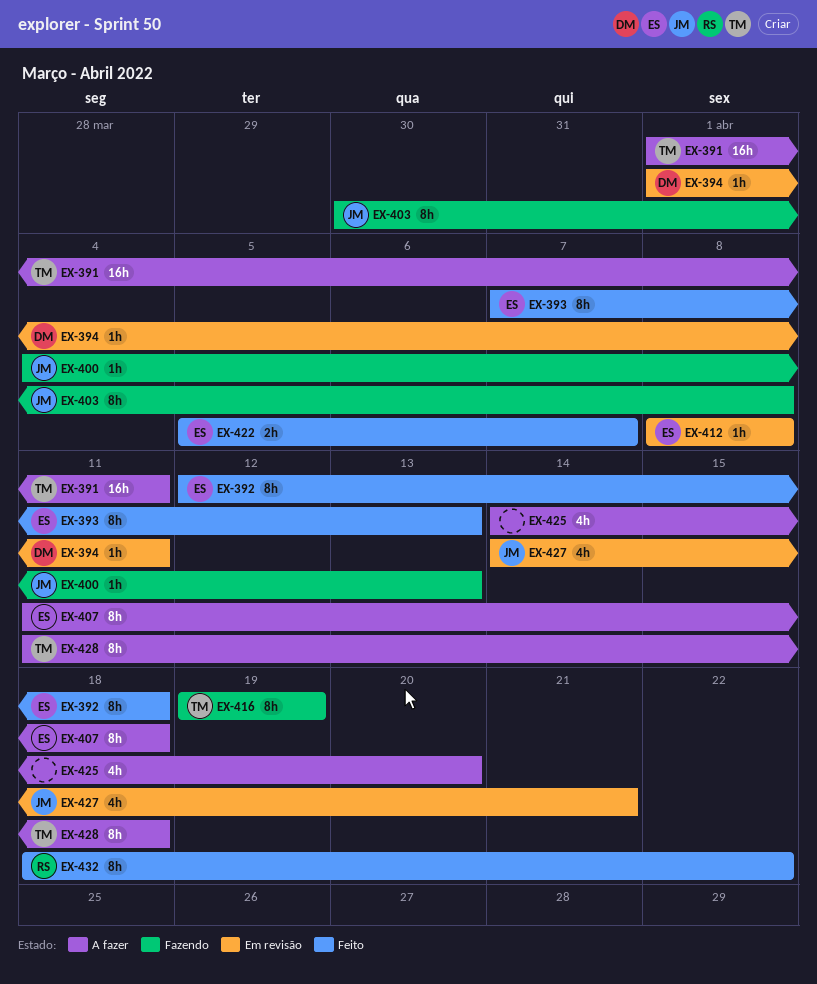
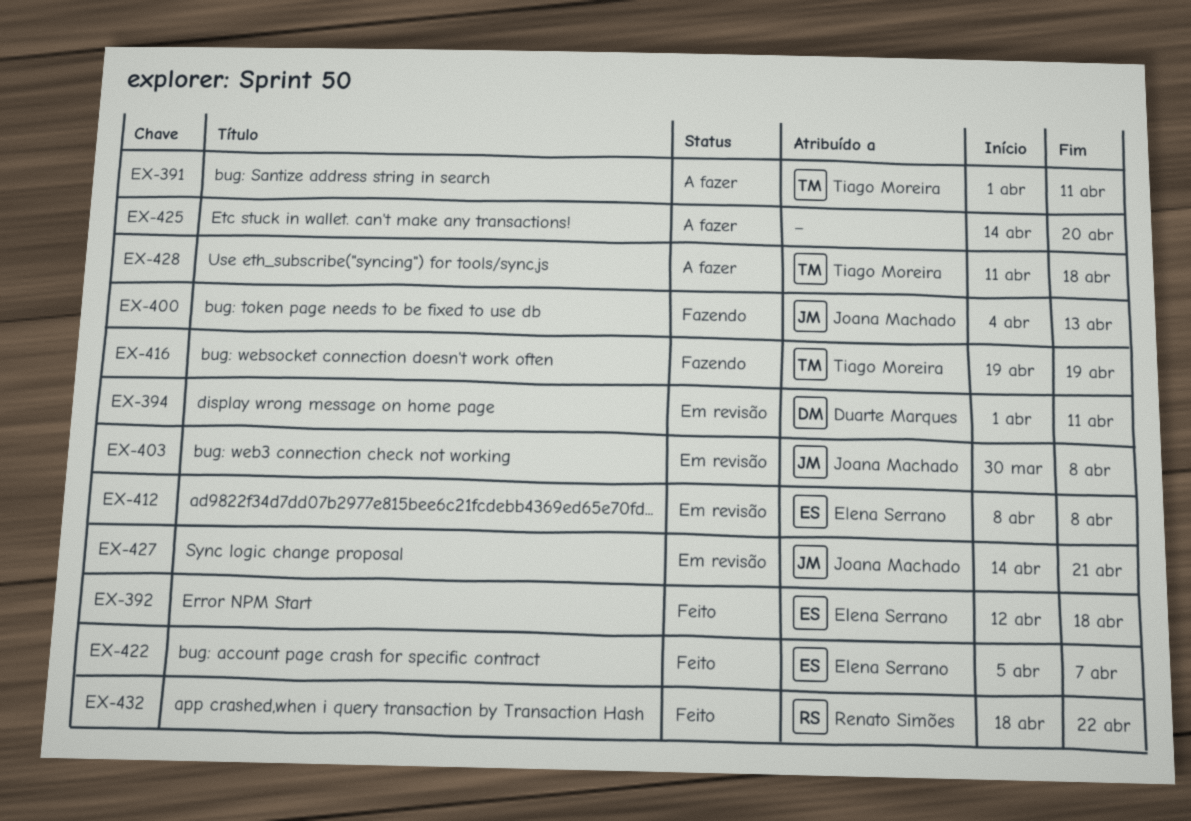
EX-393: present -> none
EX-403, status: Fazendo -> Em revisão
EX-407: present -> none

